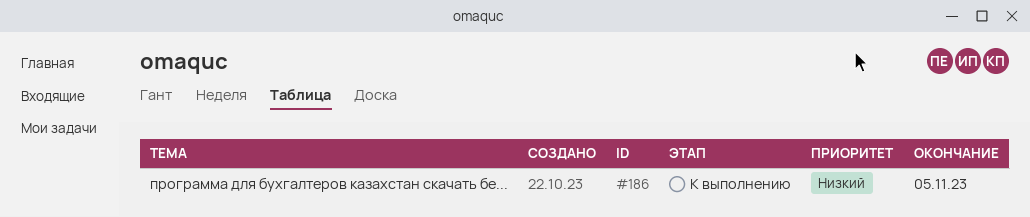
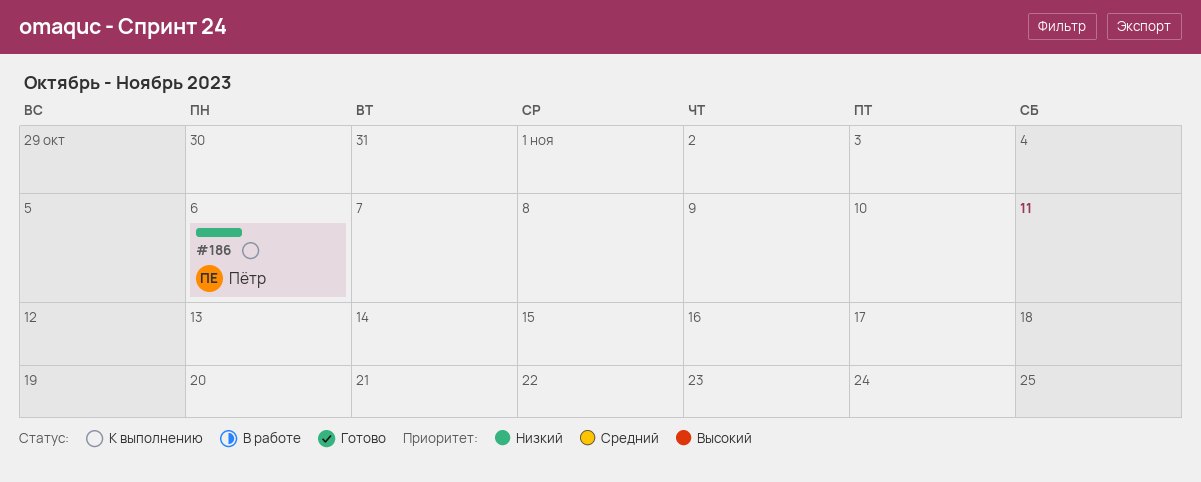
#186, due: Nov 5 -> Nov 6

